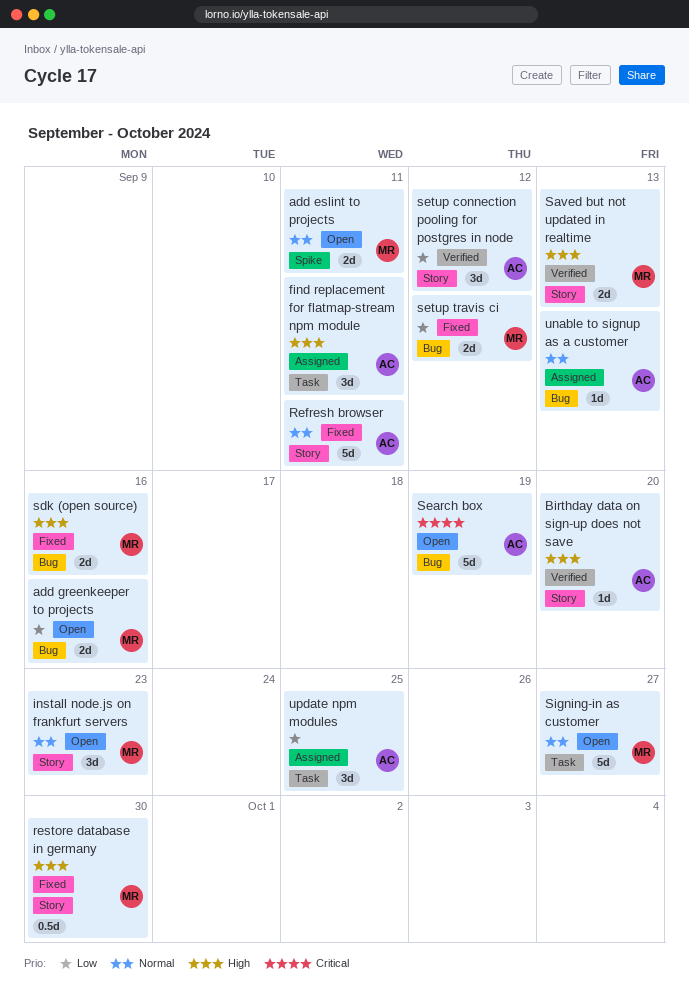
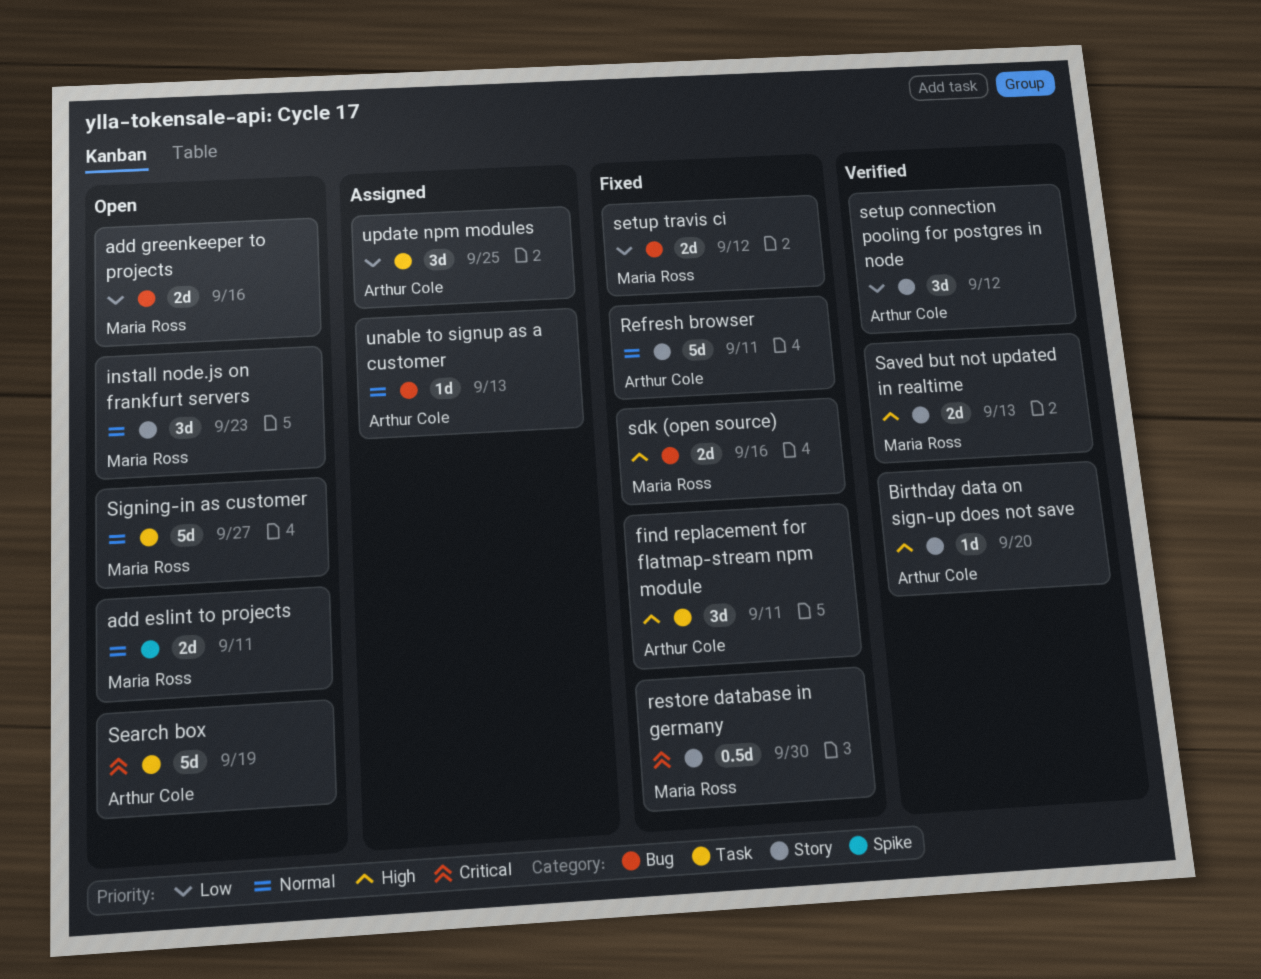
find replacement for flatmap-stream npm module, status: Assigned -> Fixed
restore database in germany, priority: High -> Critical
Search box, label: Bug -> Task

